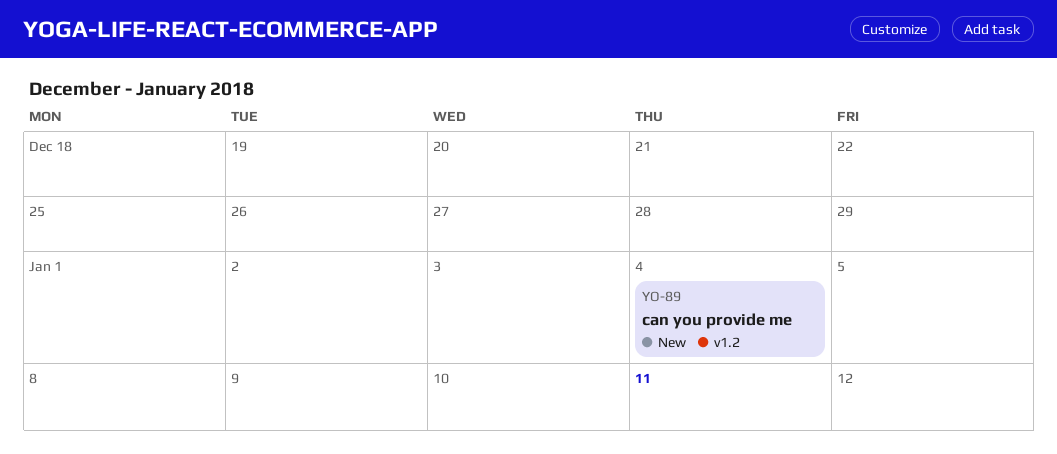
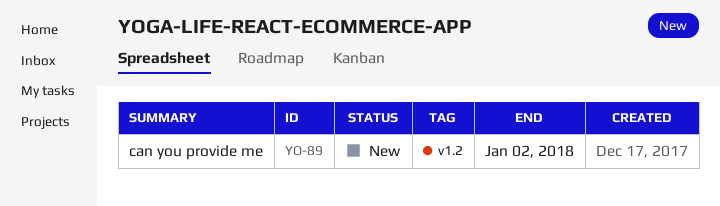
YO-89, due: Jan 4 -> Jan 2

